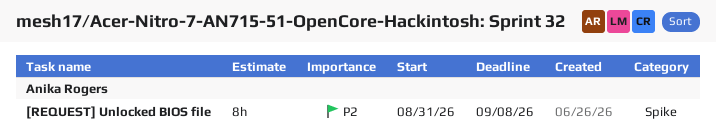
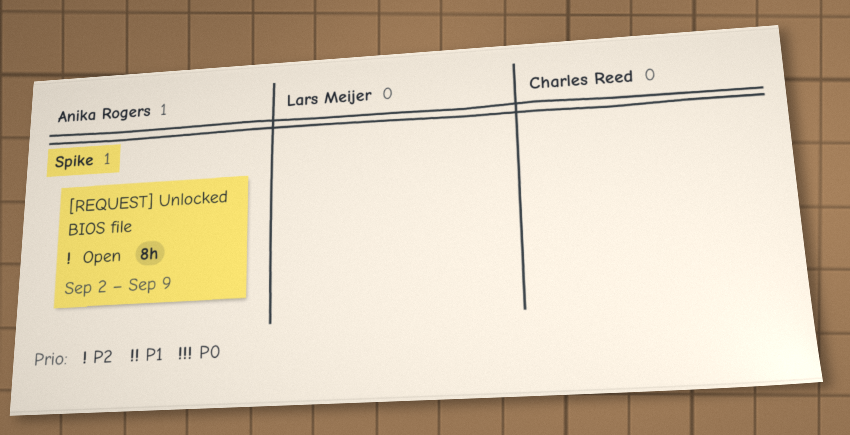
[REQUEST] Unlocked BIOS file, start: Aug 31 -> Sep 2
[REQUEST] Unlocked BIOS file, due: Sep 8 -> Sep 9

